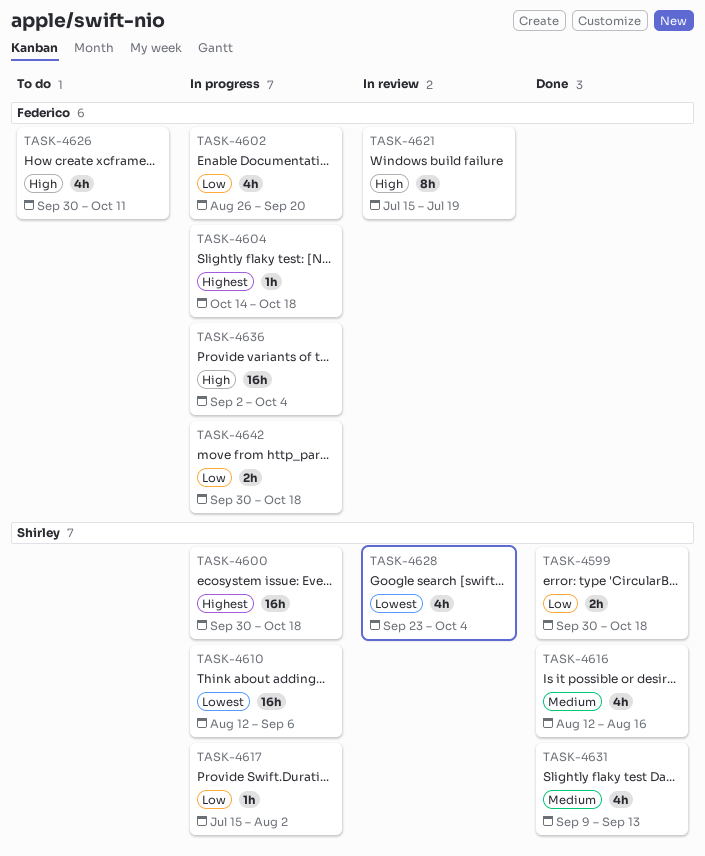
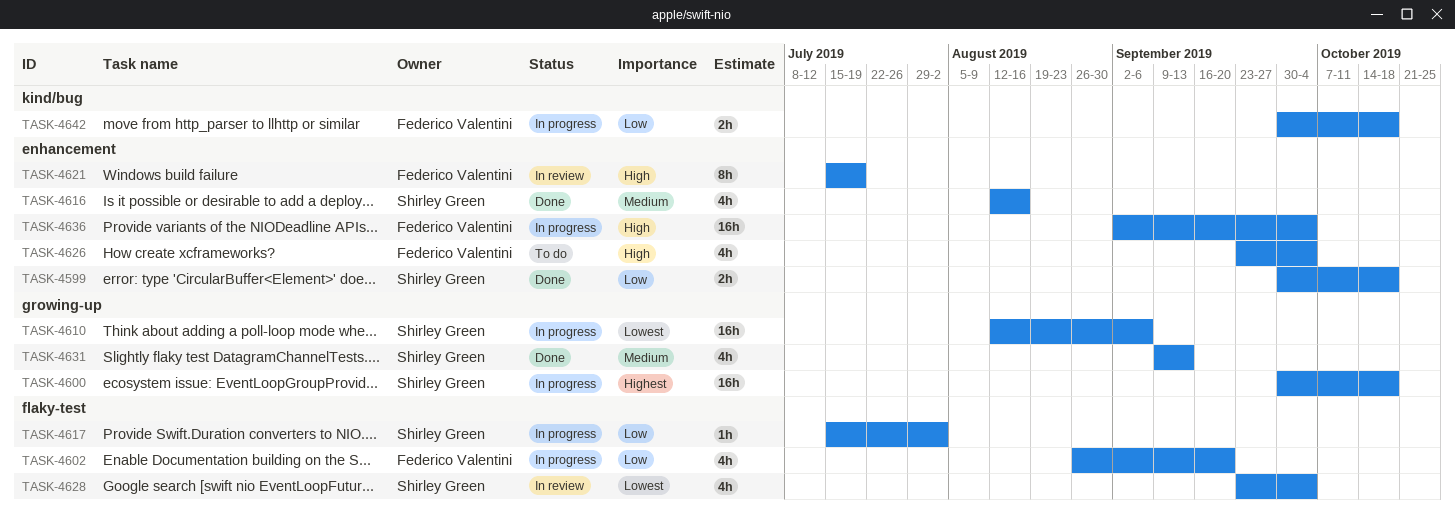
TASK-4604: present -> none
TASK-4626, start: Sep 30 -> Sep 23
TASK-4626, due: Oct 11 -> Oct 4

